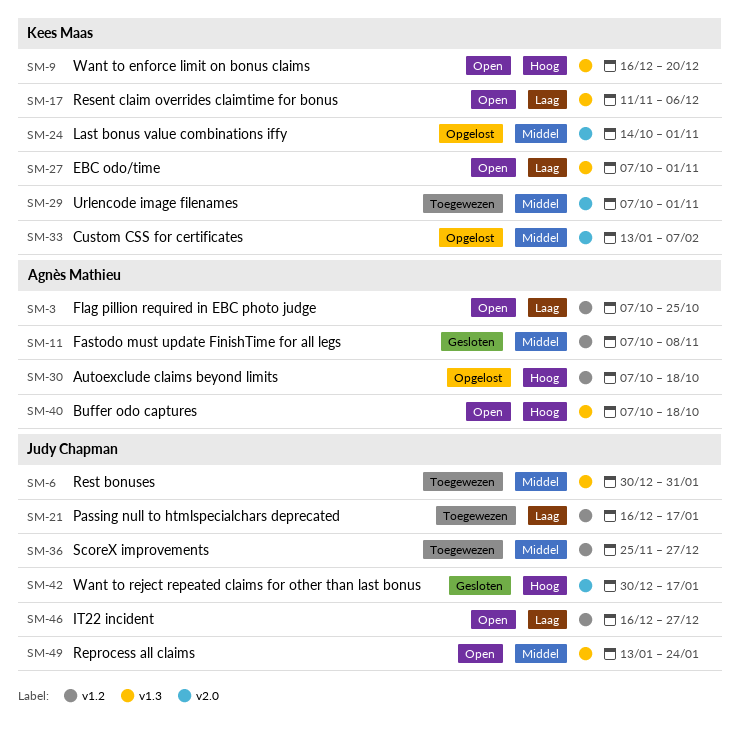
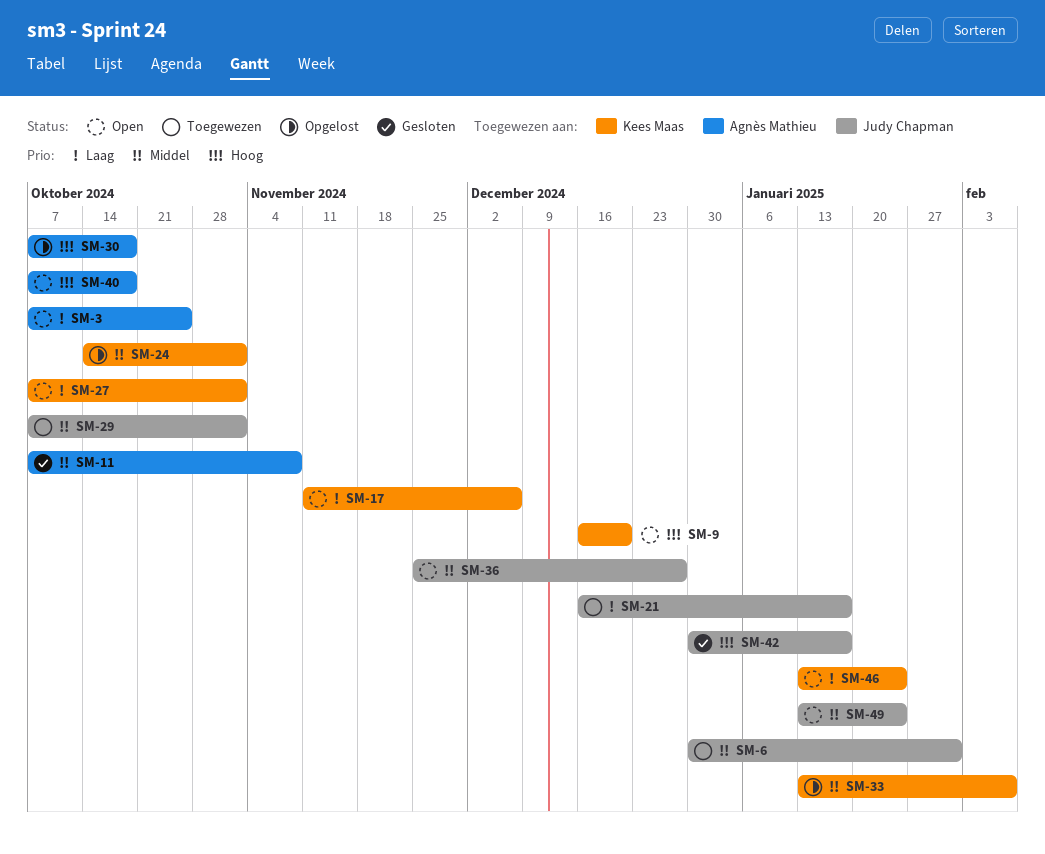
SM-29, owner: Kees Maas -> Judy Chapman
SM-36, status: Toegewezen -> Open
SM-46, owner: Judy Chapman -> Kees Maas
SM-46, start: Dec 16 -> Jan 13
SM-46, due: Dec 27 -> Jan 24

